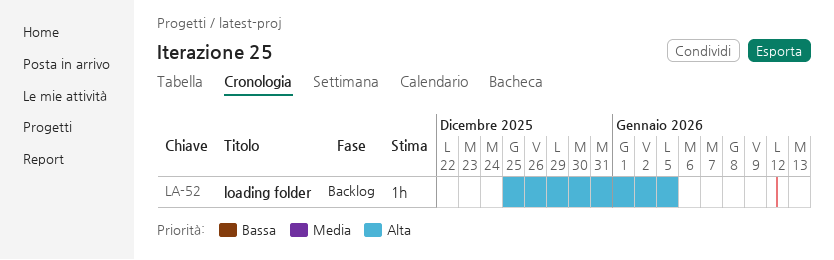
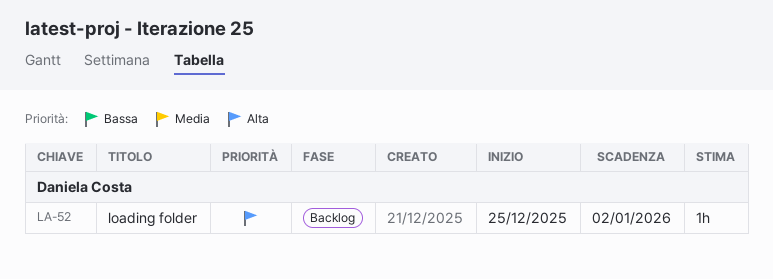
LA-52, due: Jan 5 -> Jan 2

